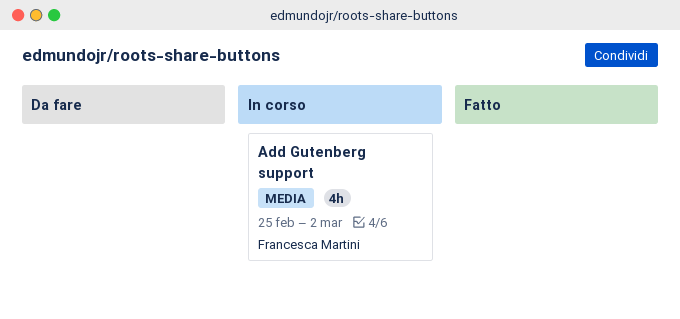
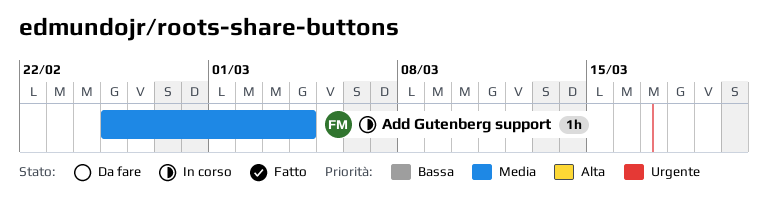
Add Gutenberg support, estimate: 4h -> 1h
Add Gutenberg support, due: Mar 2 -> Mar 4

